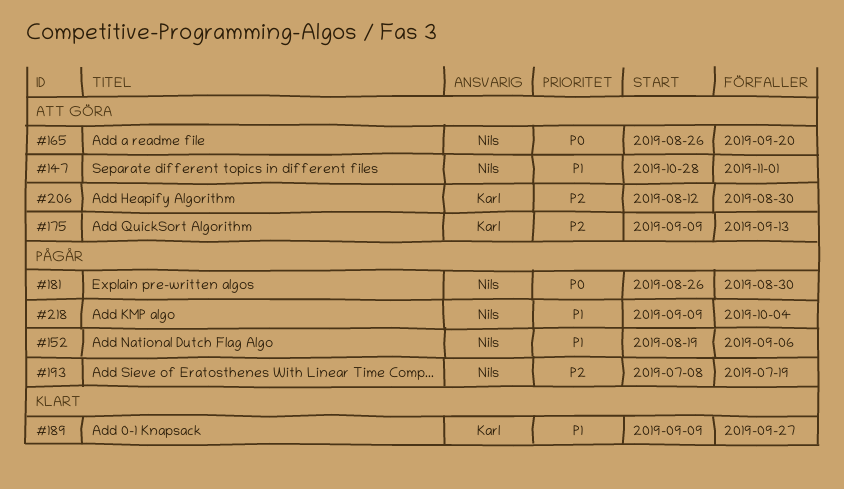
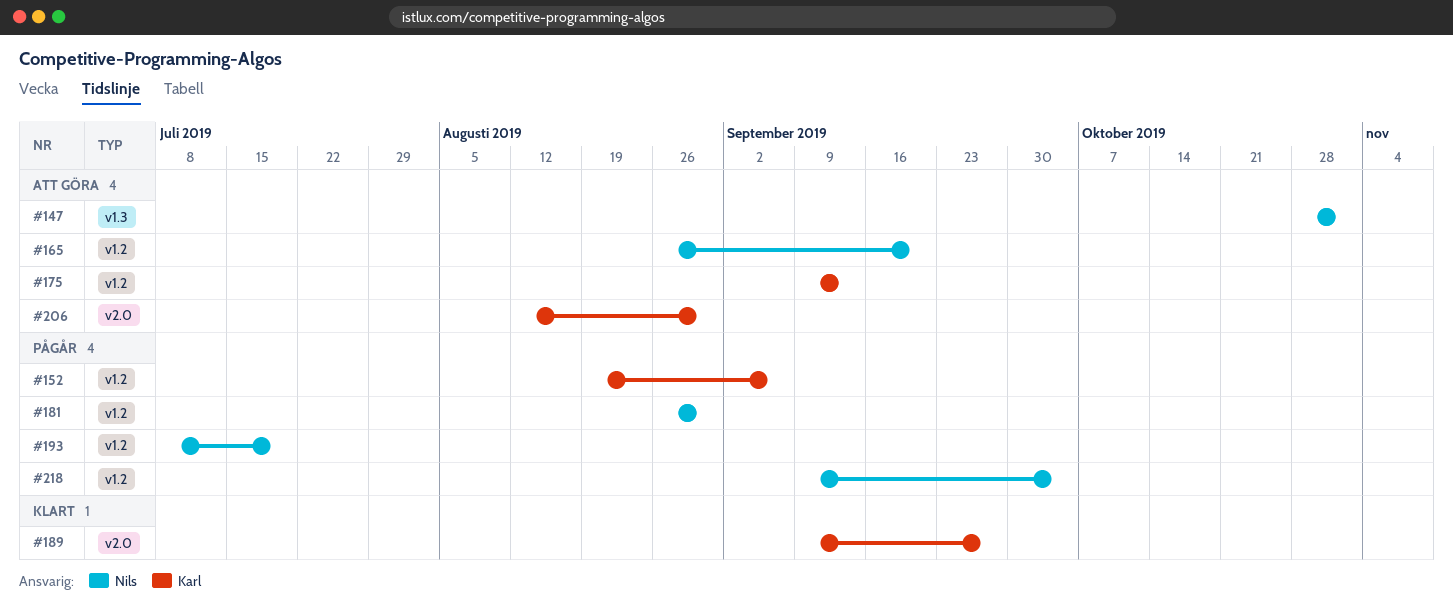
#152, owner: Nils -> Karl

